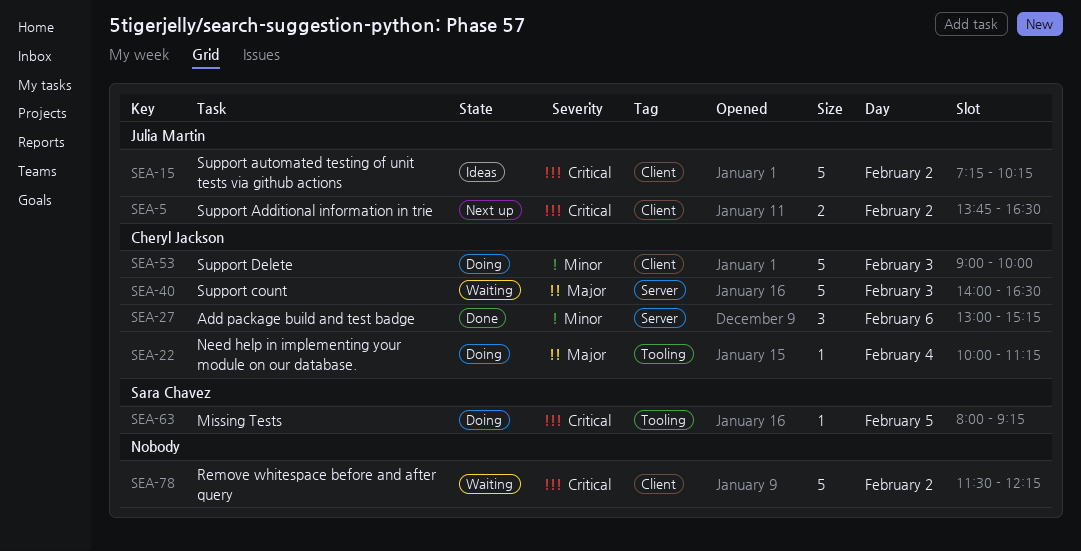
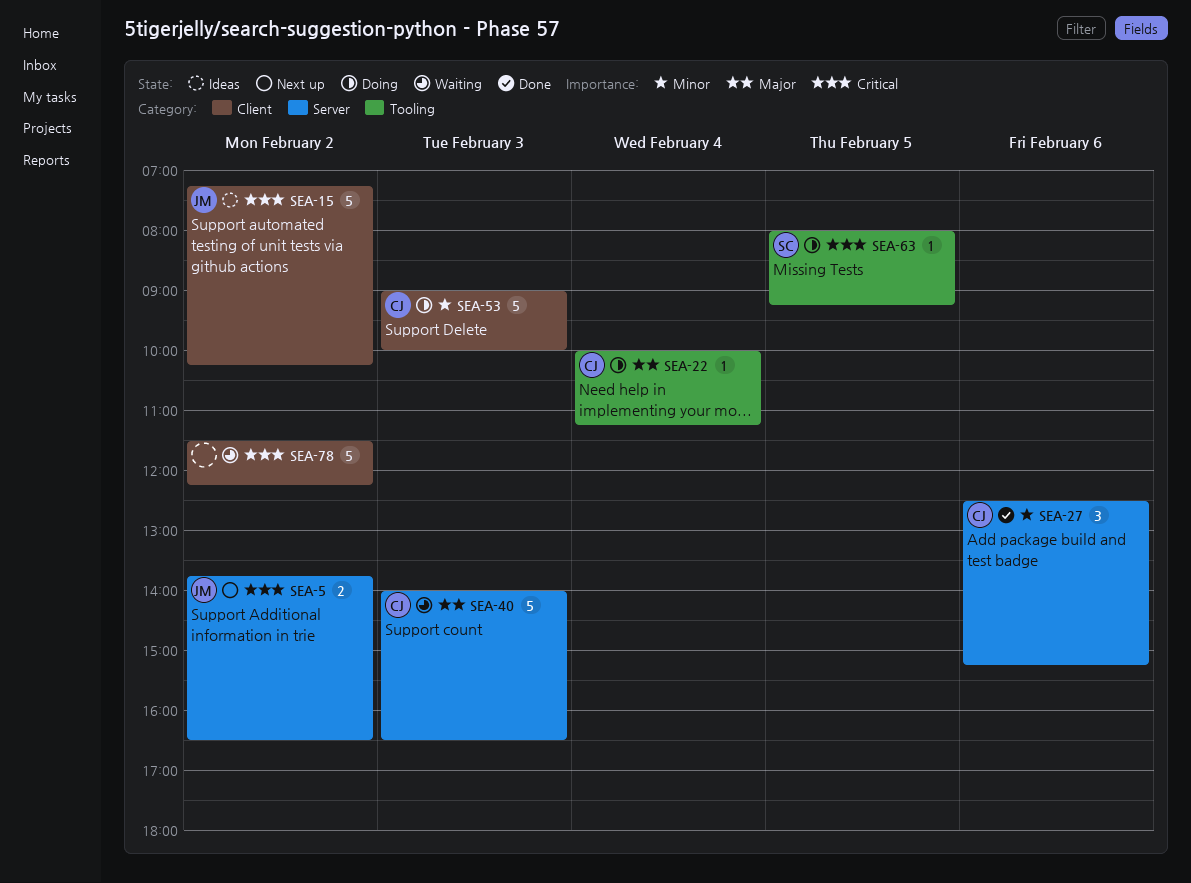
SEA-5, label: Client -> Server
SEA-27, begins: 13:00 -> 12:30

